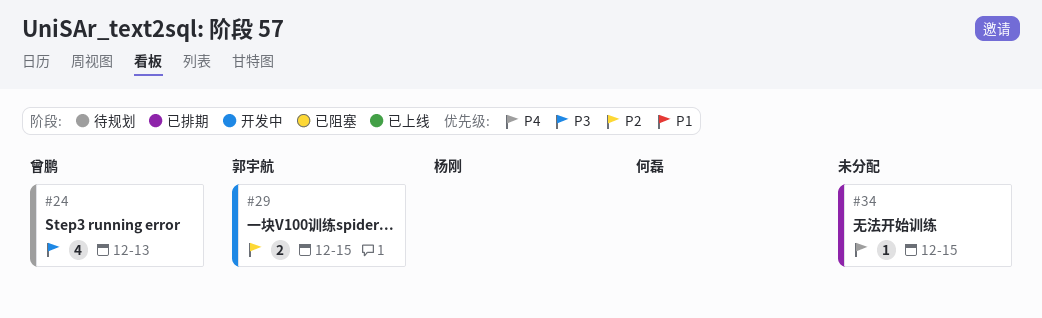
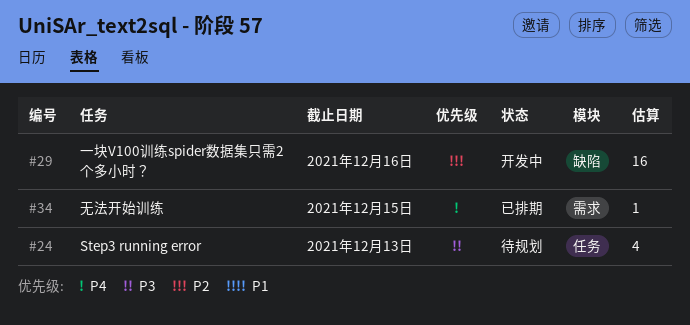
#29, estimate: 2 -> 16
#29, due: Dec 15 -> Dec 16

